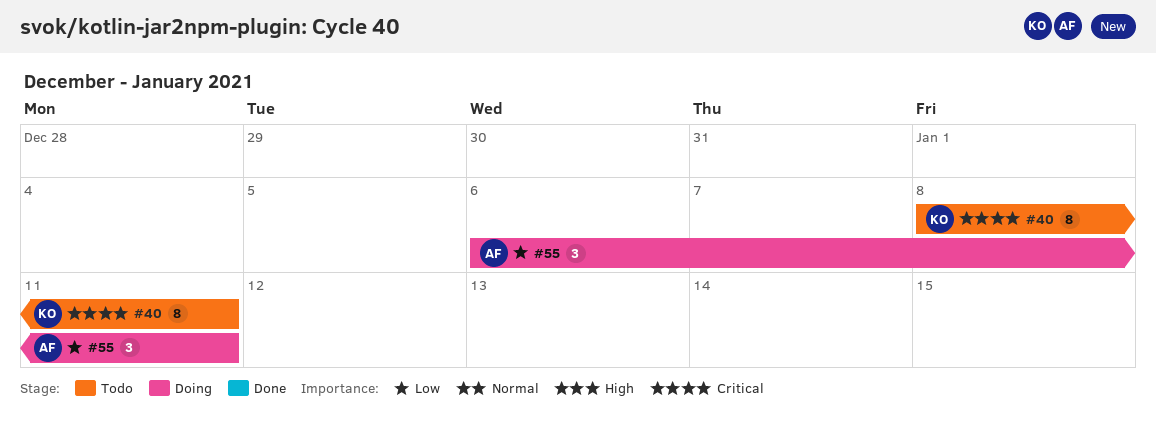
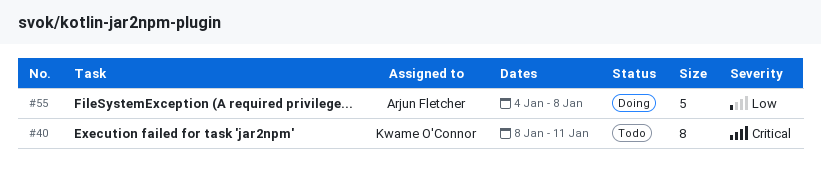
#55, estimate: 3 -> 5
#55, start: Jan 6 -> Jan 4
#55, due: Jan 11 -> Jan 8

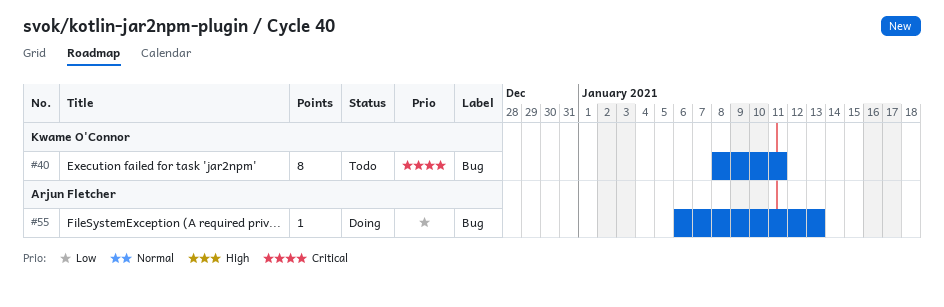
#55, estimate: 5 -> 1
#55, start: Jan 4 -> Jan 6
#55, due: Jan 8 -> Jan 13

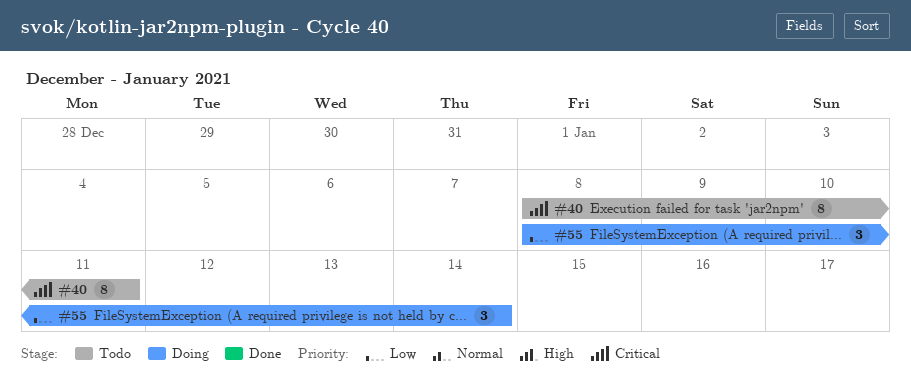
#55, estimate: 1 -> 3
#55, start: Jan 6 -> Jan 8
#55, due: Jan 13 -> Jan 14

